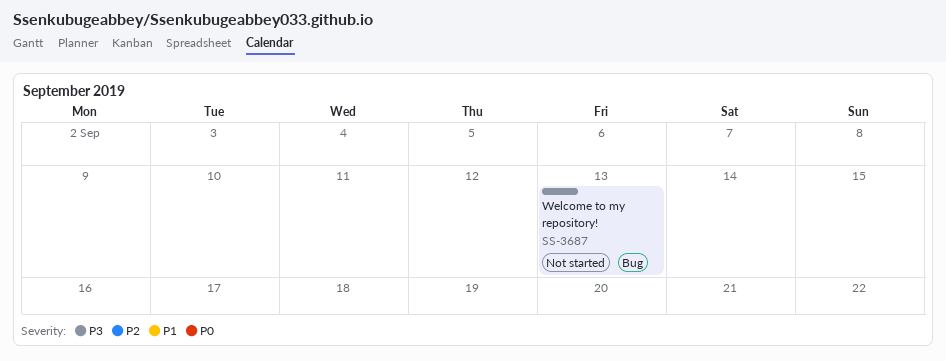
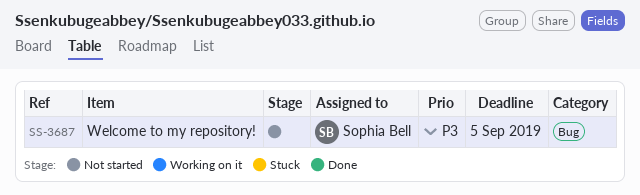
SS-3687, due: Sep 13 -> Sep 5

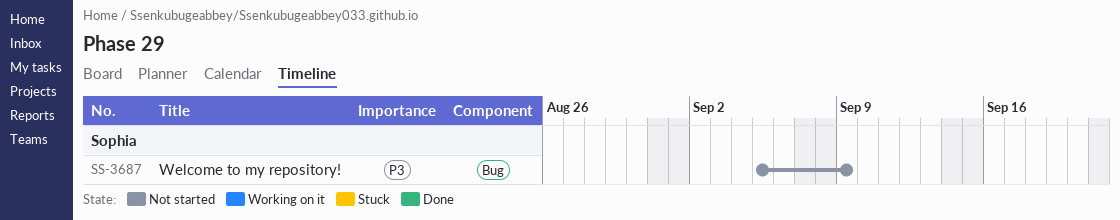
SS-3687, due: Sep 5 -> Sep 9

